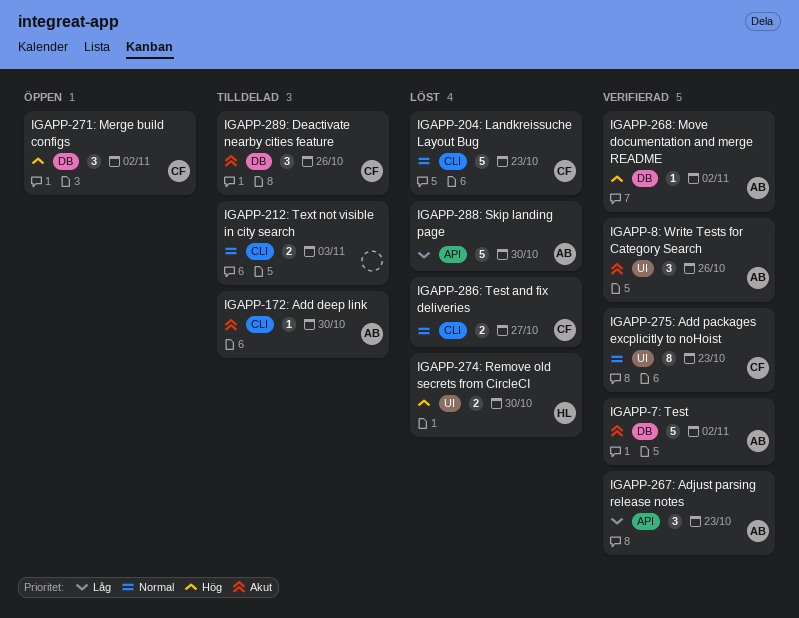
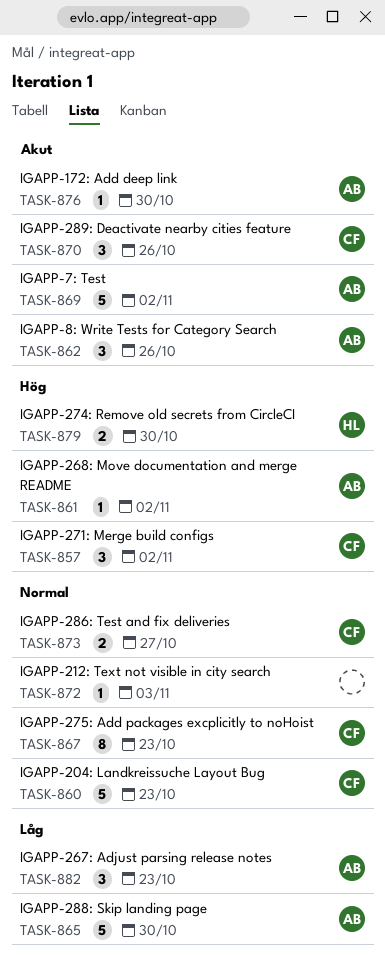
IGAPP-212: Text not visible in city search, estimate: 2 -> 1

